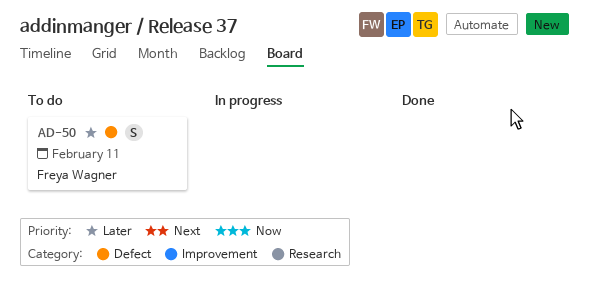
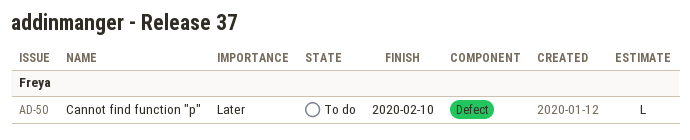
AD-50, estimate: S -> L
AD-50, due: Feb 11 -> Feb 10

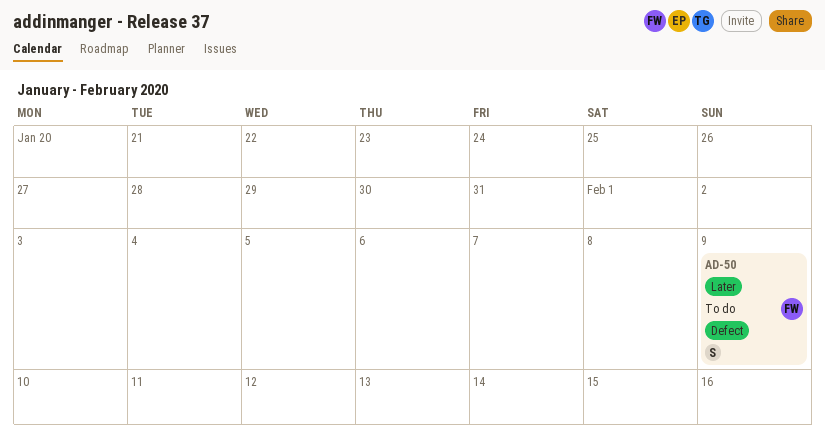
AD-50, estimate: L -> S
AD-50, due: Feb 10 -> Feb 9

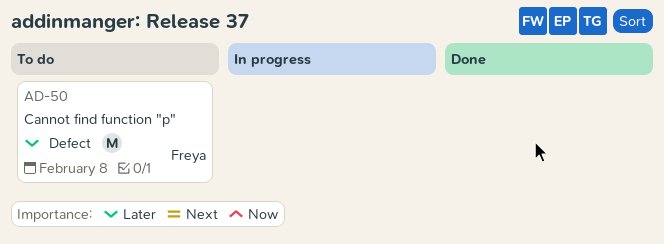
AD-50, estimate: S -> M
AD-50, due: Feb 9 -> Feb 8

